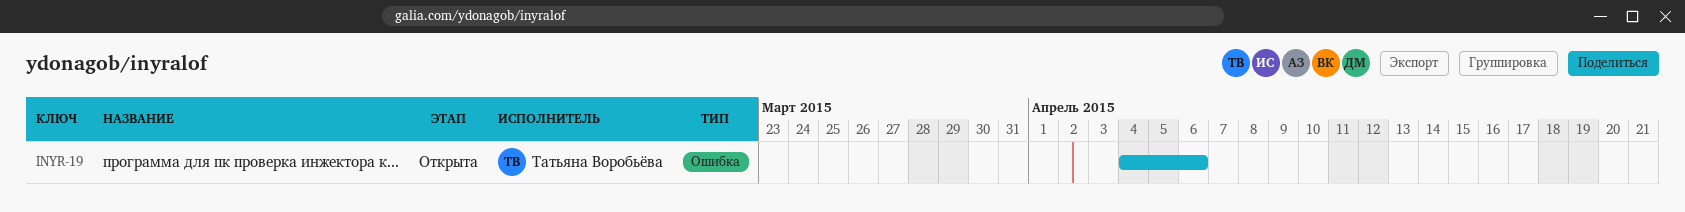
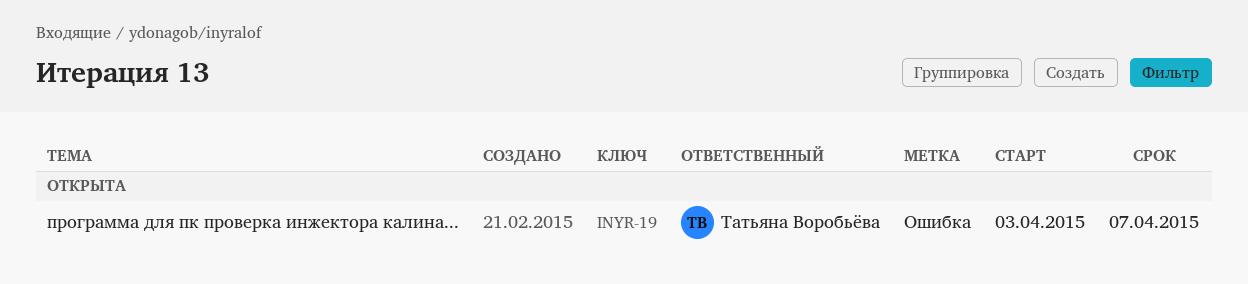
INYR-19, start: Apr 4 -> Apr 3
INYR-19, due: Apr 6 -> Apr 7

